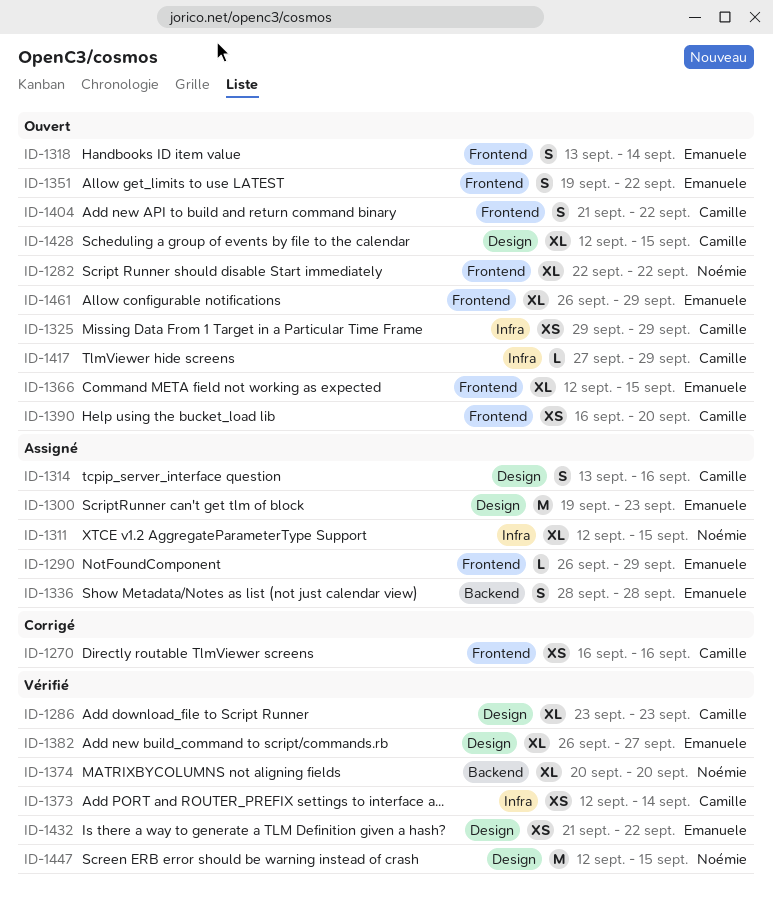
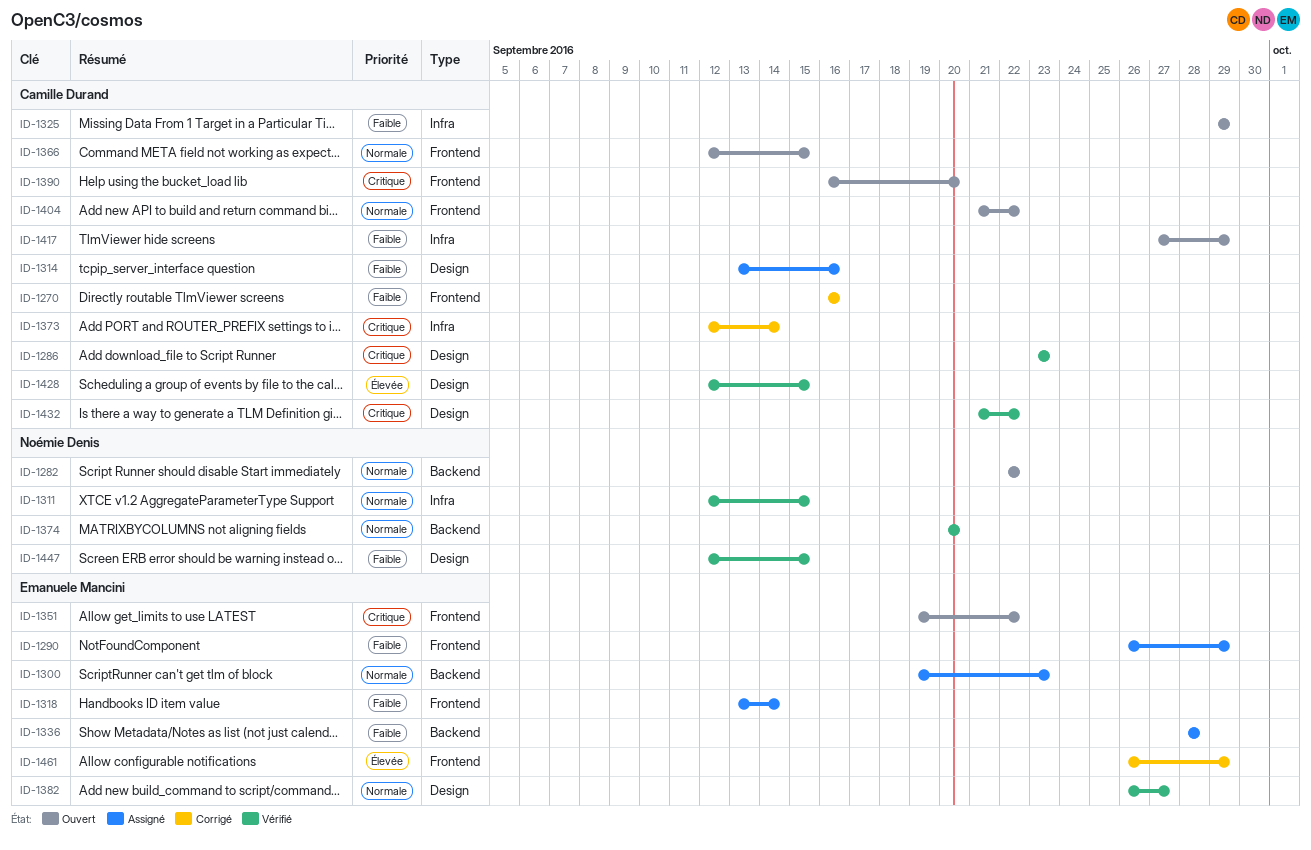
ID-1282, label: Frontend -> Backend
ID-1300, label: Design -> Backend
ID-1311, status: Assigné -> Vérifié
ID-1318, status: Ouvert -> Assigné
ID-1366, owner: Emanuele Mancini -> Camille Durand
ID-1373, status: Vérifié -> Corrigé
ID-1428, status: Ouvert -> Vérifié
ID-1432, owner: Emanuele Mancini -> Camille Durand
ID-1461, status: Ouvert -> Corrigé

